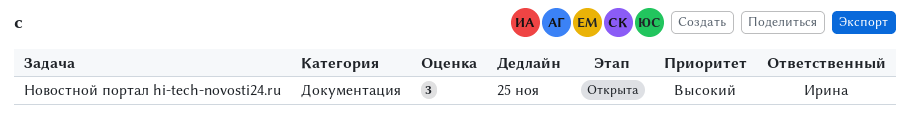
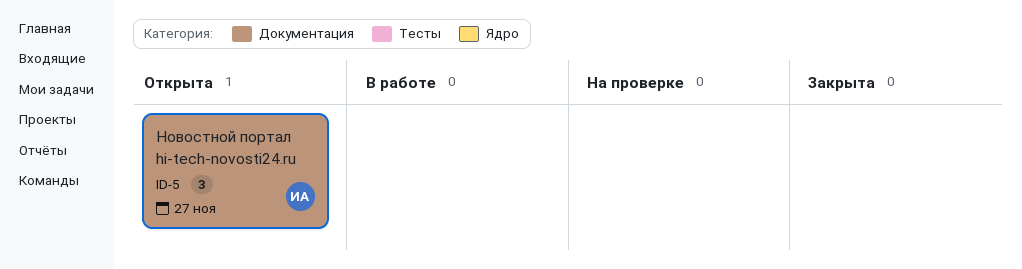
Новостной портал hi-tech-novosti24.ru, due: Nov 25 -> Nov 27

